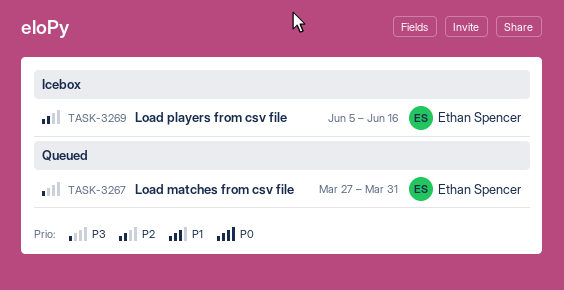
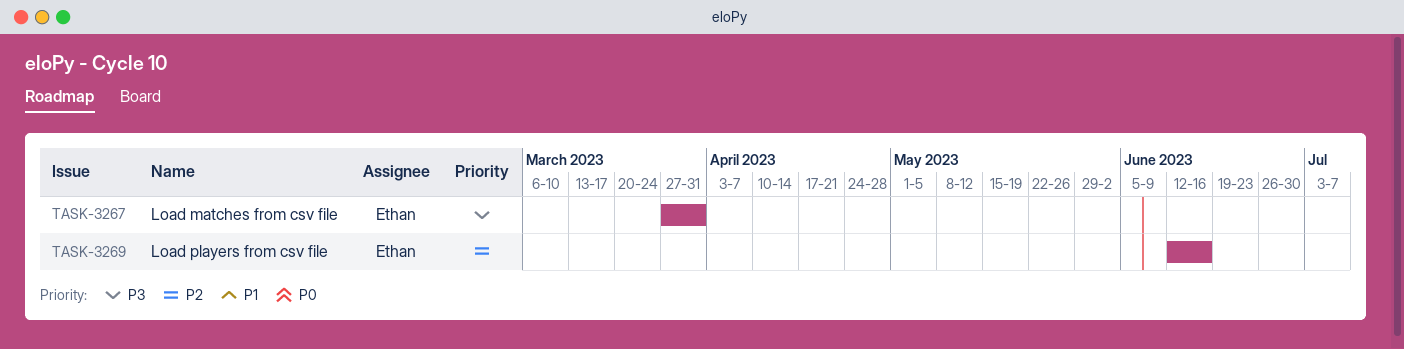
TASK-3269, start: Jun 5 -> Jun 12

